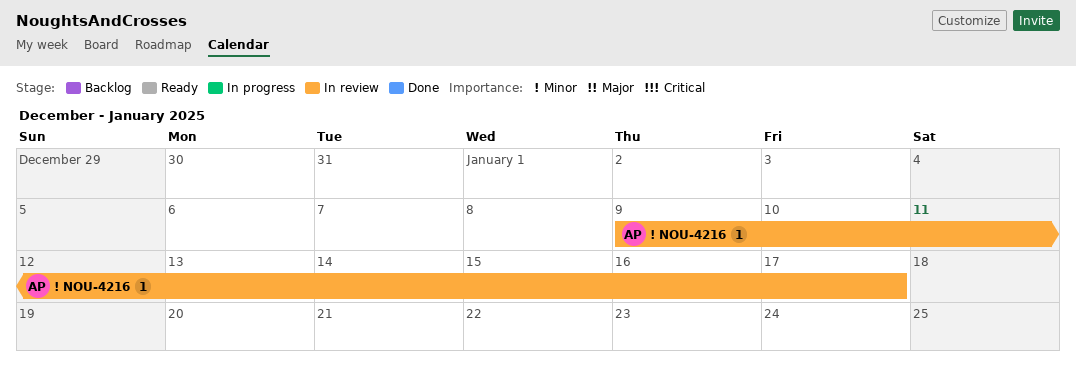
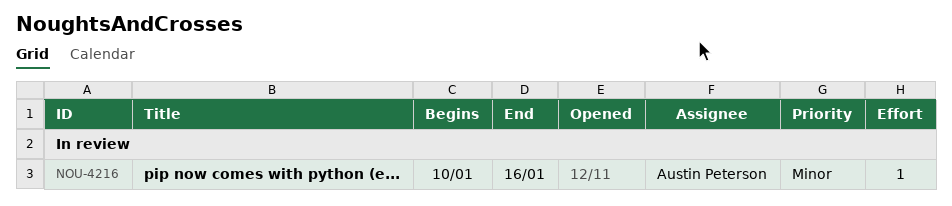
NOU-4216, start: Jan 9 -> Jan 10
NOU-4216, due: Jan 17 -> Jan 16

